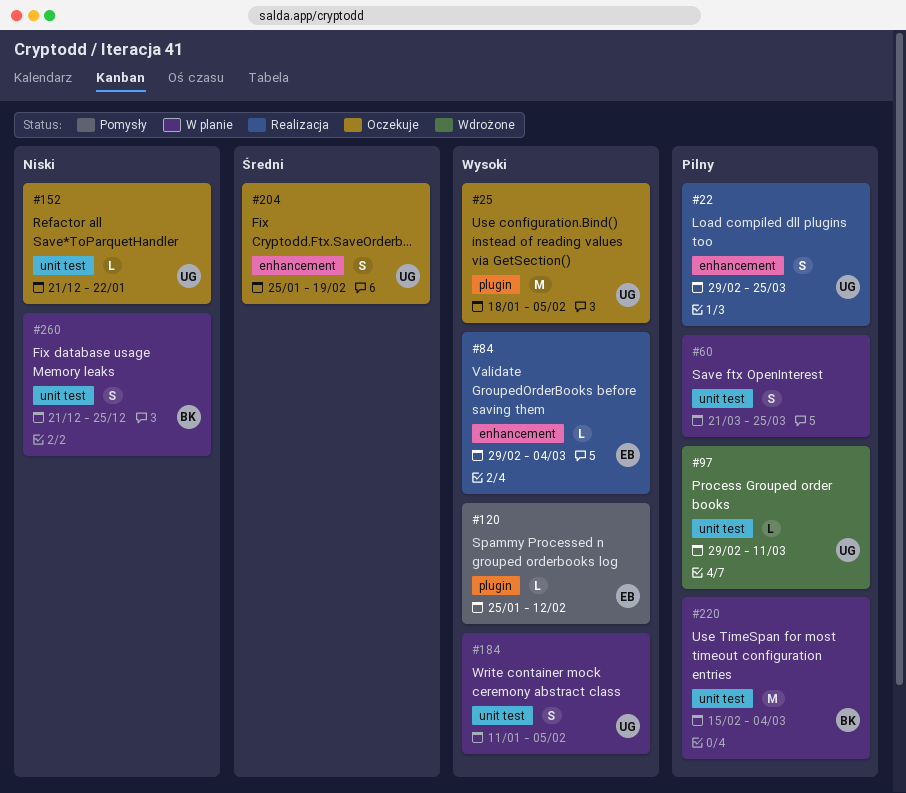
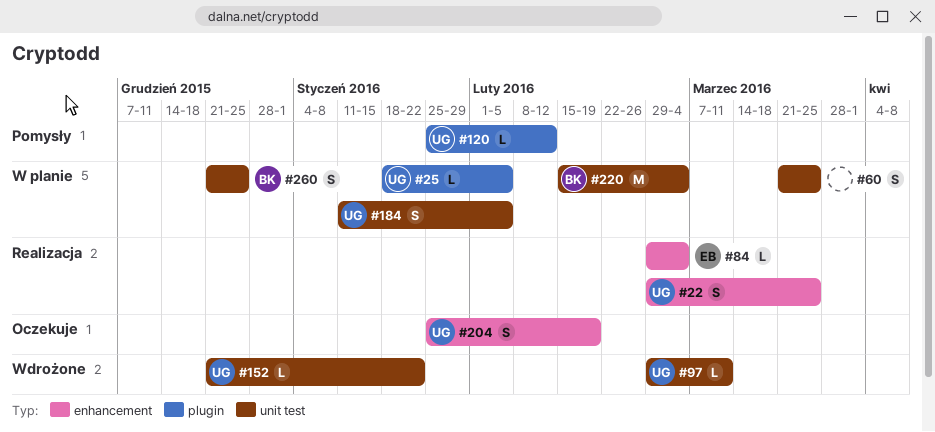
#25, status: Oczekuje -> W planie
#25, estimate: M -> L
#120, owner: EB -> UG
#152, status: Oczekuje -> Wdrożone

